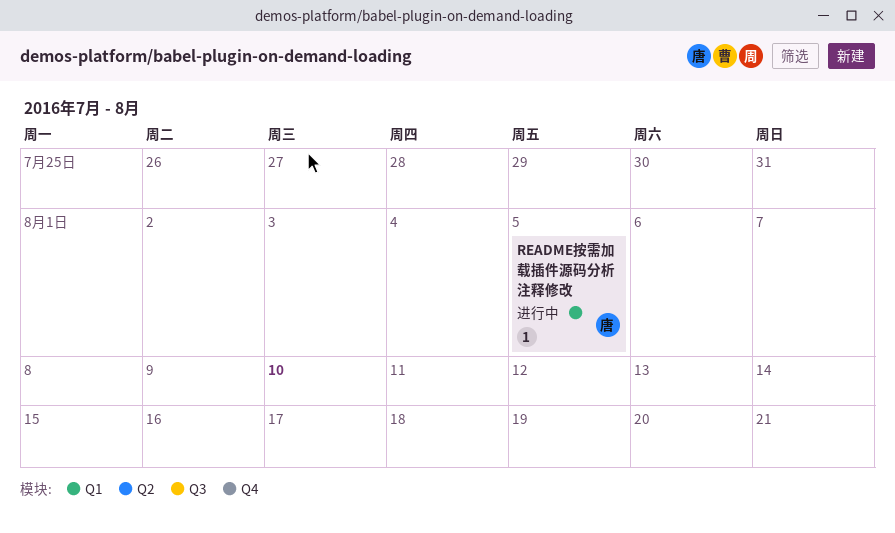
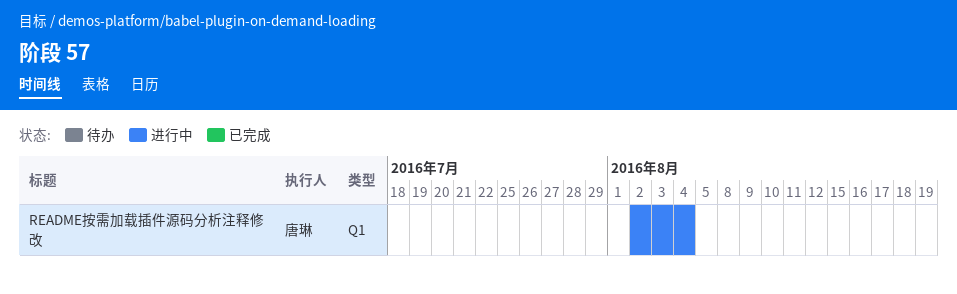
README按需加载插件源码分析注释修改, due: Aug 5 -> Aug 4

